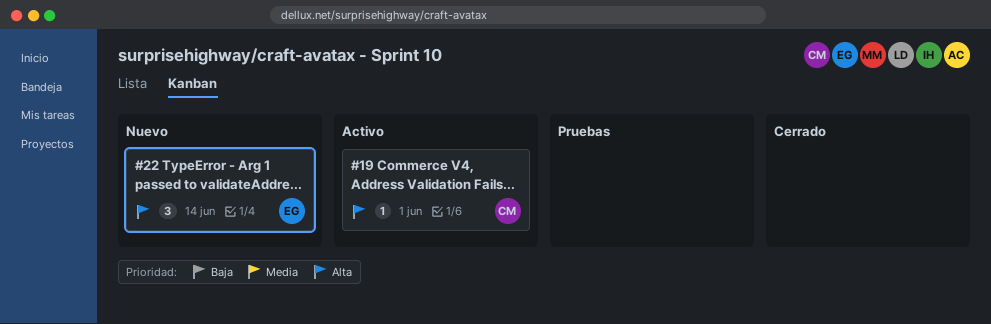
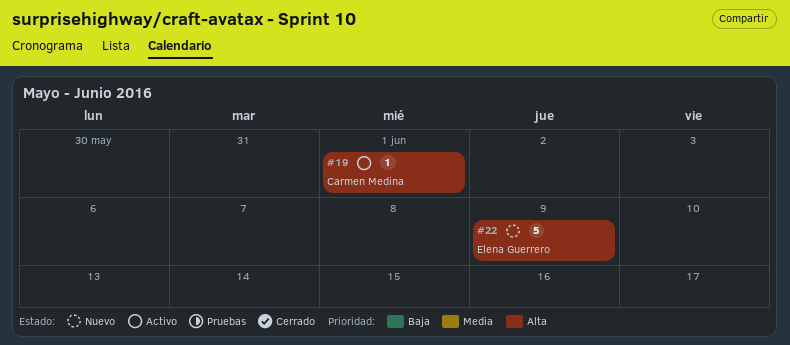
#22, estimate: 3 -> 5
#22, due: Jun 14 -> Jun 9

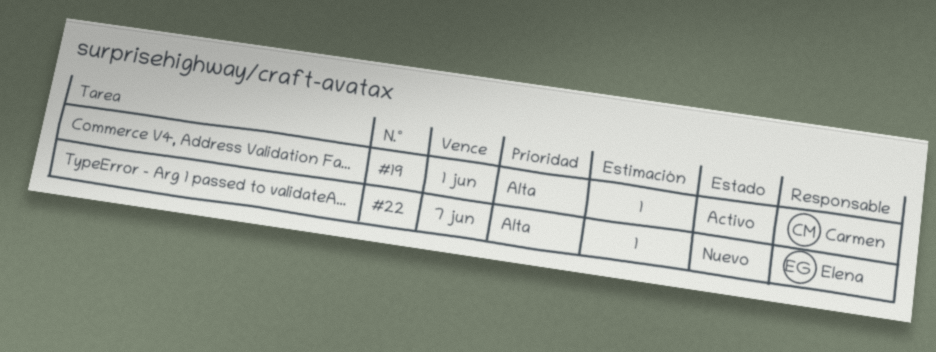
#22, estimate: 5 -> 1
#22, due: Jun 9 -> Jun 7

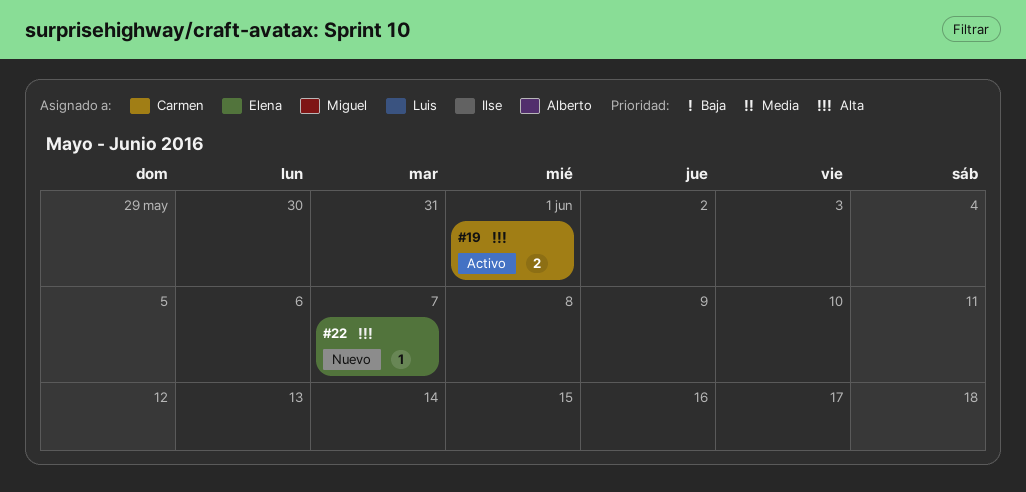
#19, estimate: 1 -> 2

